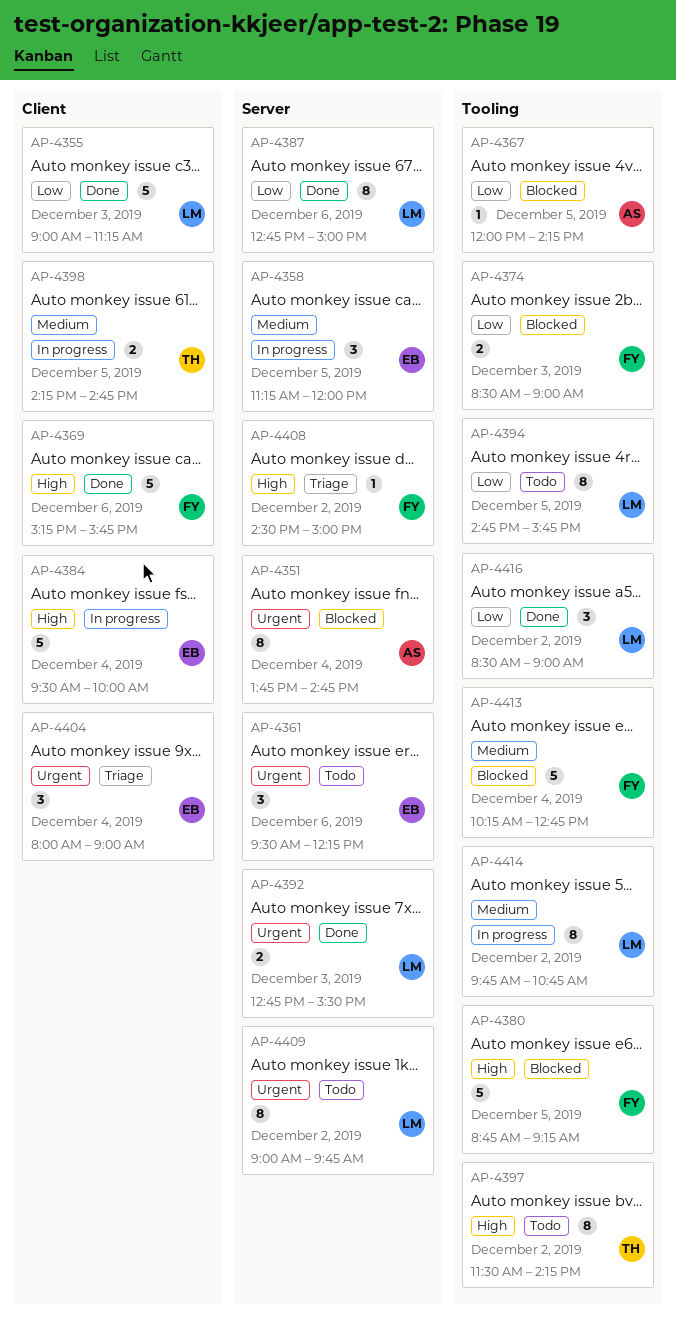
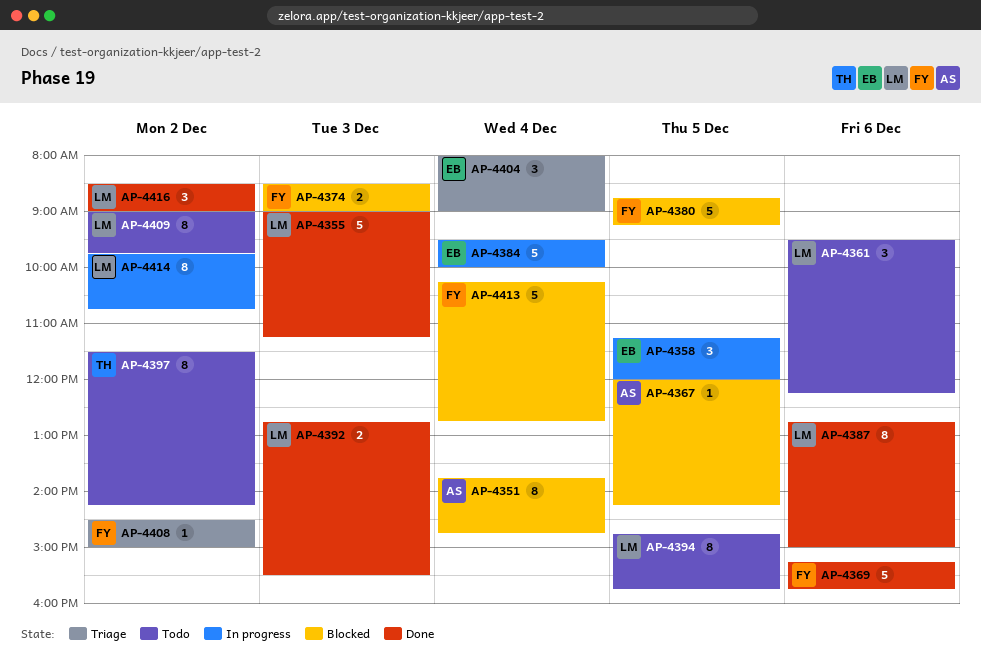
AP-4361, owner: EB -> LM
AP-4398: present -> none

